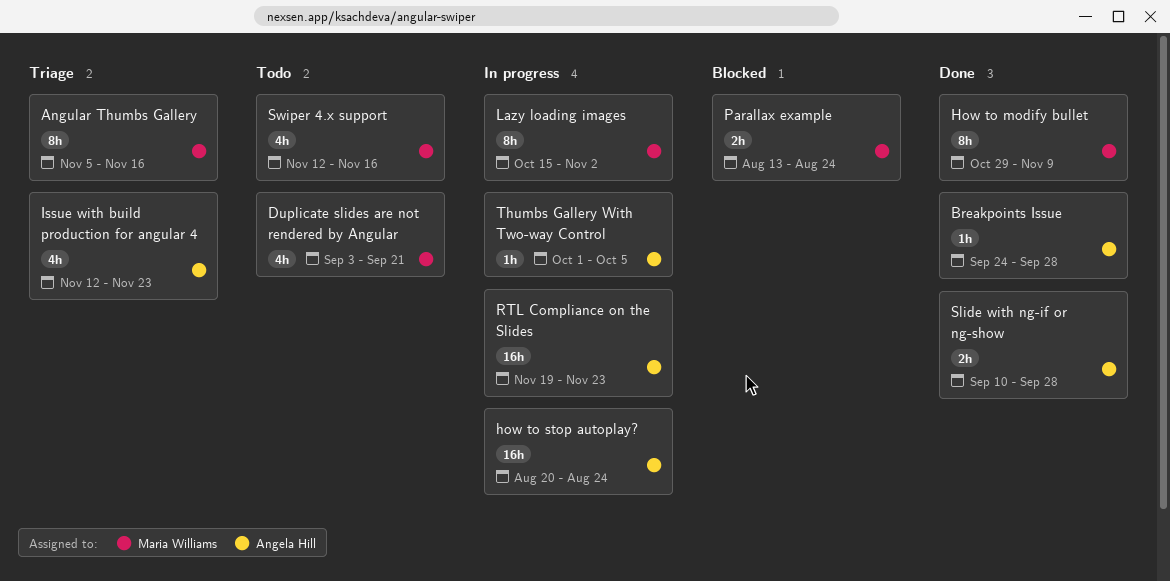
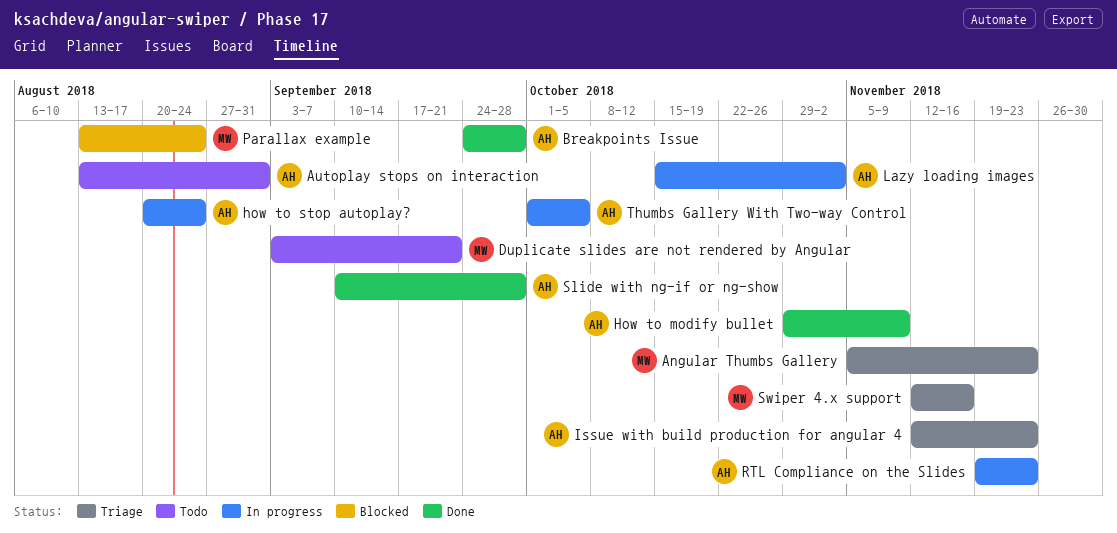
Angular Thumbs Gallery, due: Nov 16 -> Nov 23
Autoplay stops on interaction: none -> present
How to modify bullet, owner: Maria Williams -> Angela Hill
Lazy loading images, owner: Maria Williams -> Angela Hill
Swiper 4.x support, status: Todo -> Triage

